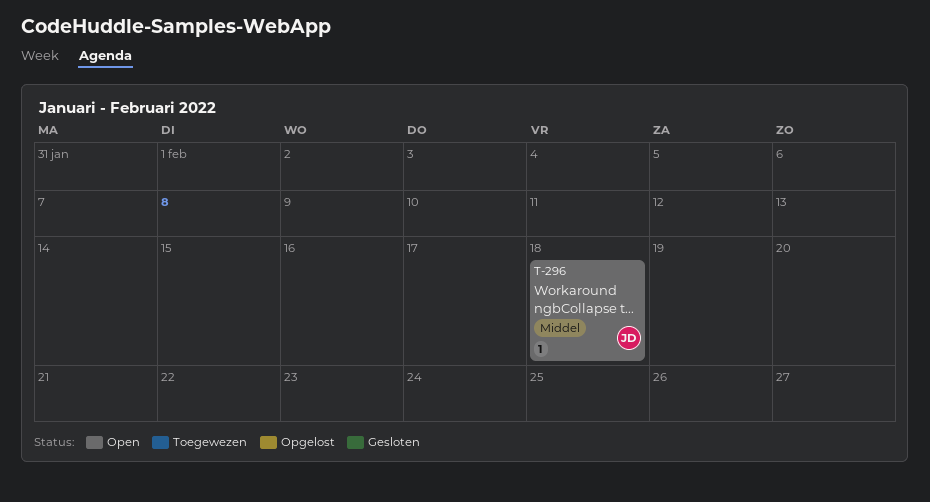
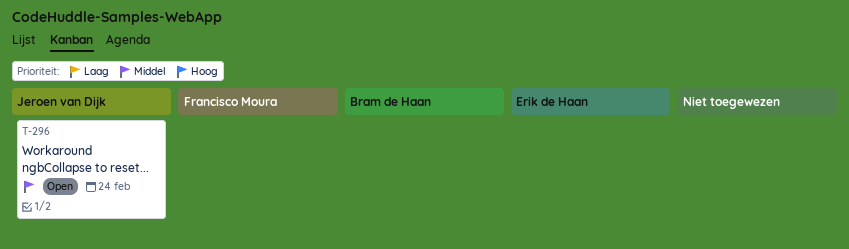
T-296, due: Feb 18 -> Feb 24

